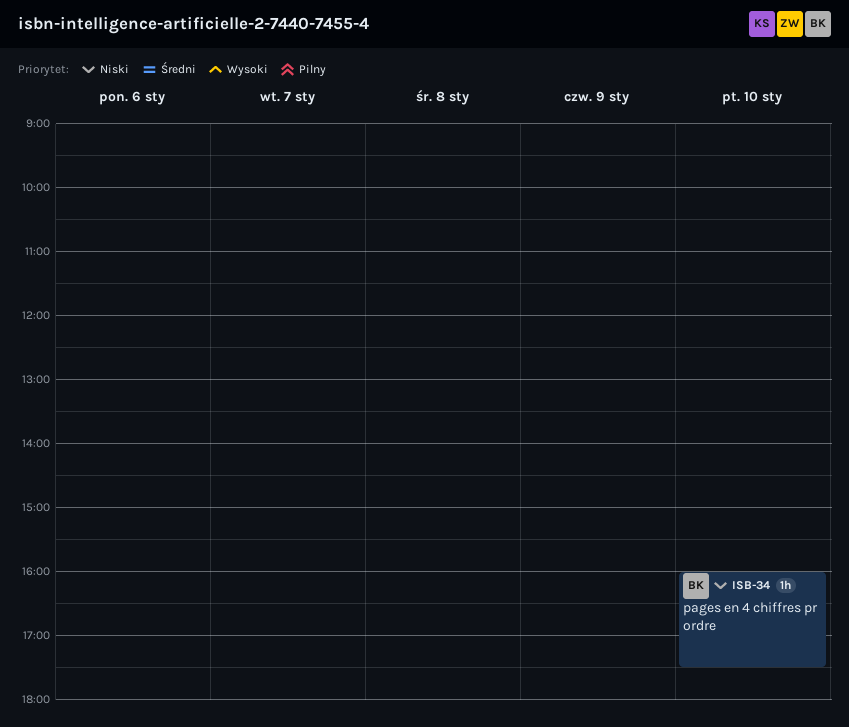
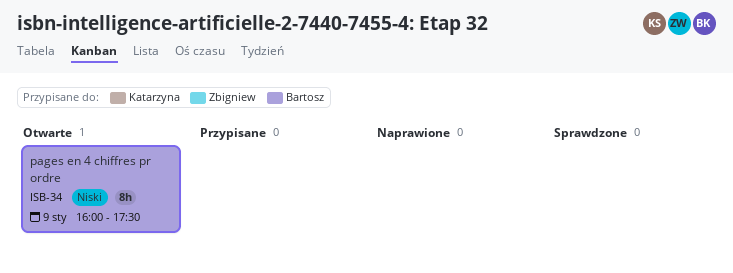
ISB-34, estimate: 1h -> 8h
ISB-34, day: Jan 10 -> Jan 9

